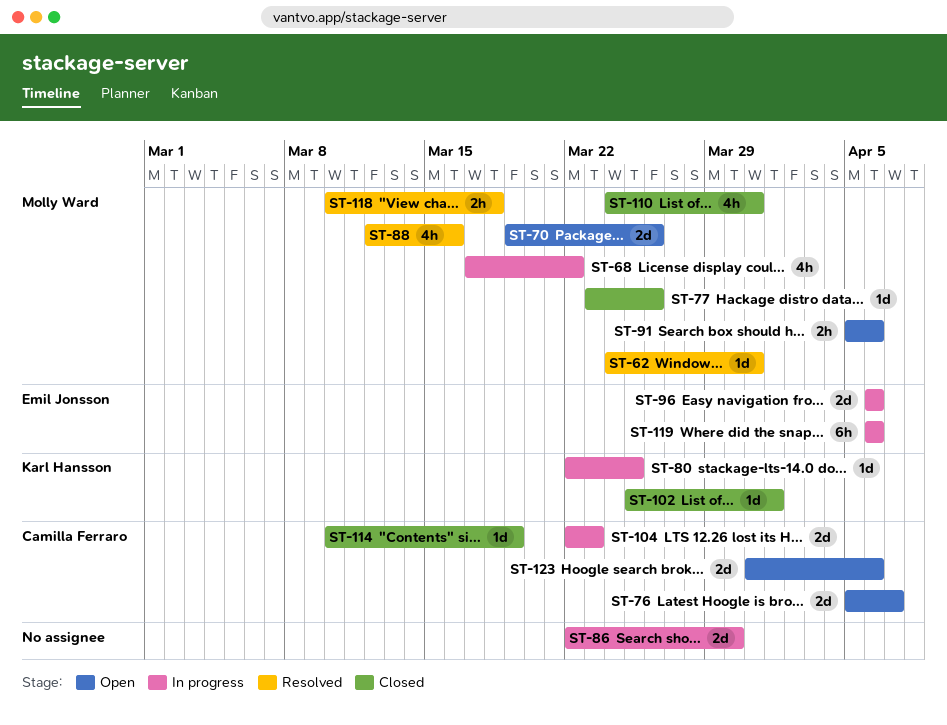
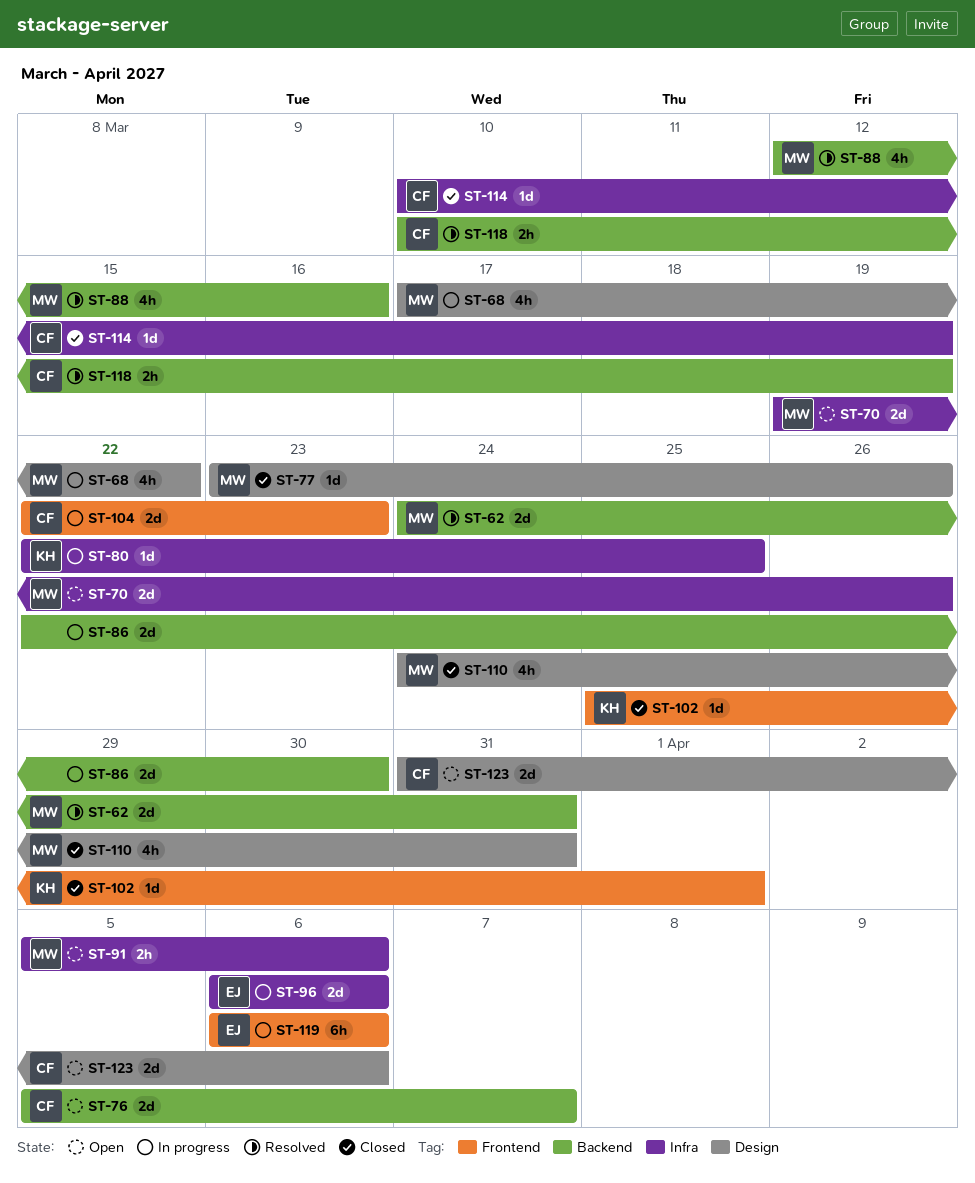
ST-62, estimate: 1d -> 2d
ST-118, owner: Molly Ward -> Camilla Ferraro
ST-118, due: Mar 18 -> Mar 19

